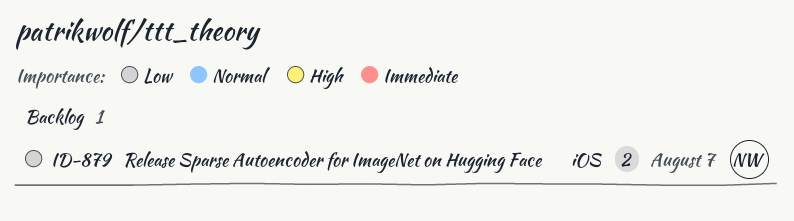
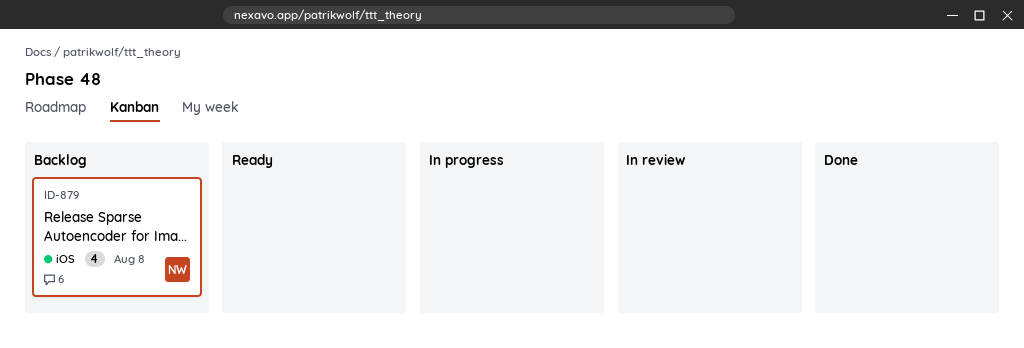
ID-879, estimate: 2 -> 4
ID-879, due: Aug 7 -> Aug 8

